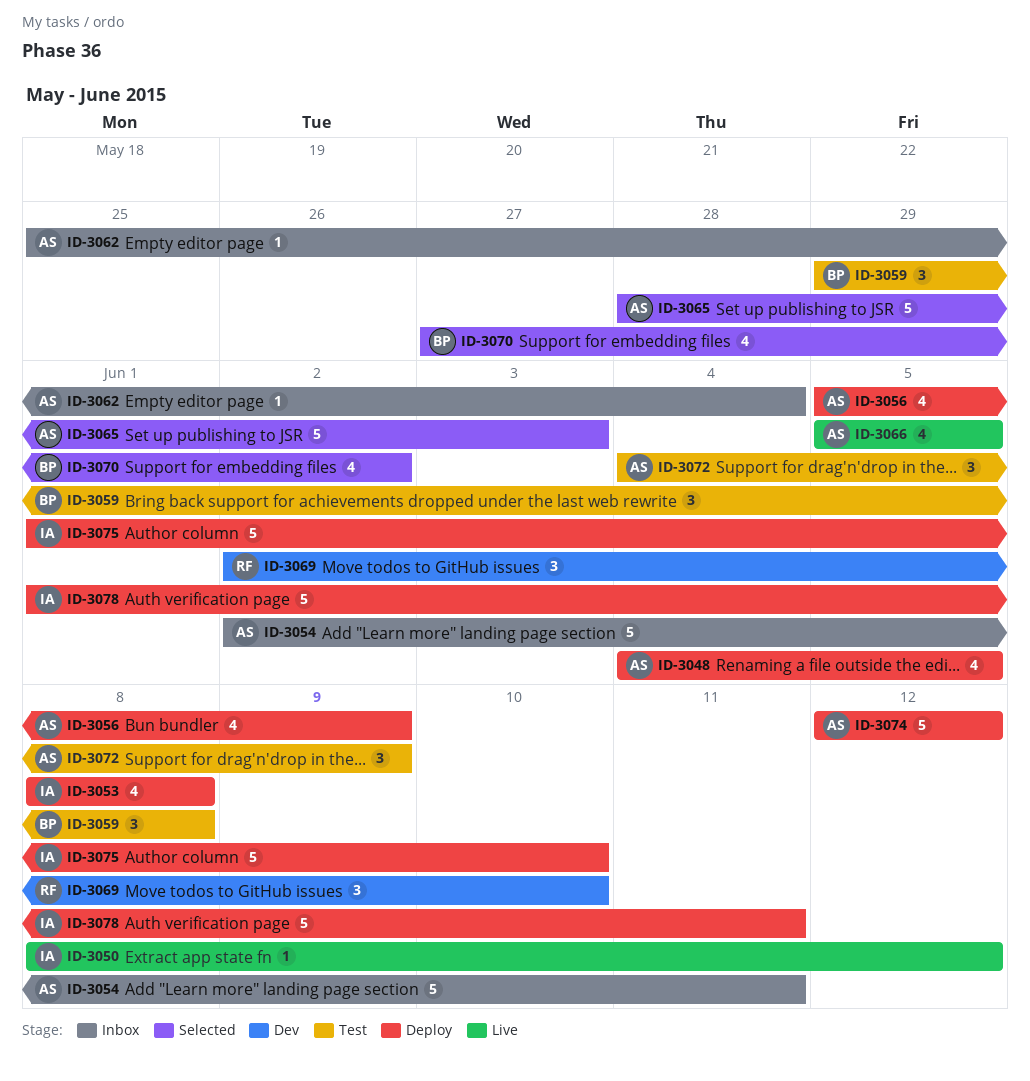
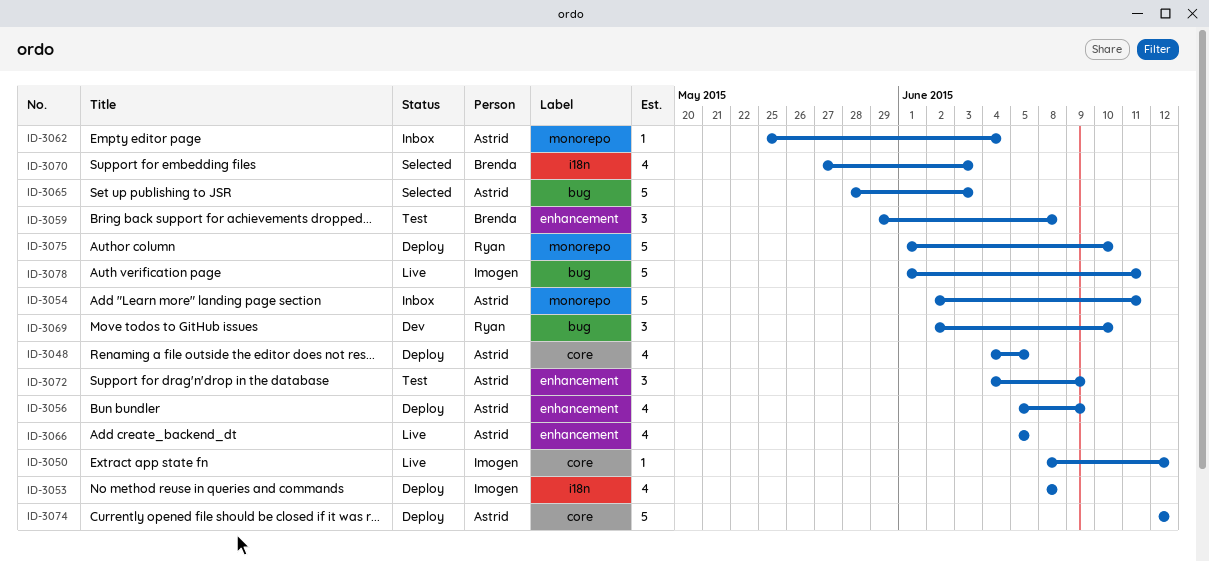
ID-3070, due: Jun 2 -> Jun 3
ID-3075, owner: Imogen -> Ryan
ID-3078, status: Deploy -> Live

